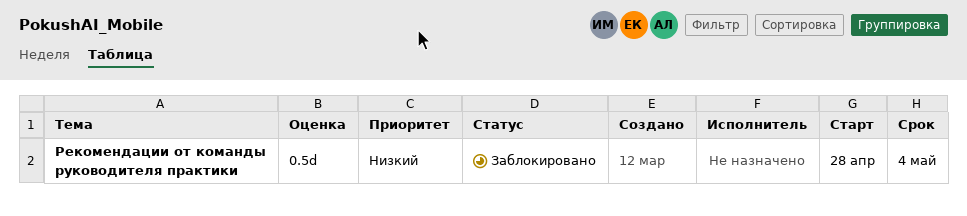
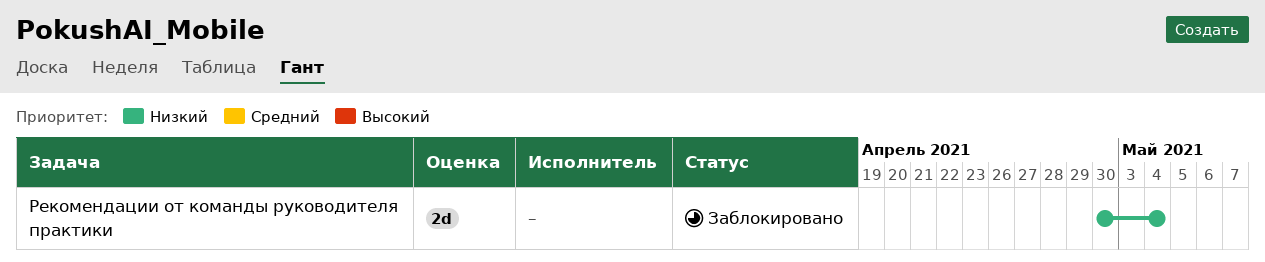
Рекомендации от команды руководителя практики, estimate: 0.5d -> 2d
Рекомендации от команды руководителя практики, start: Apr 28 -> Apr 30

